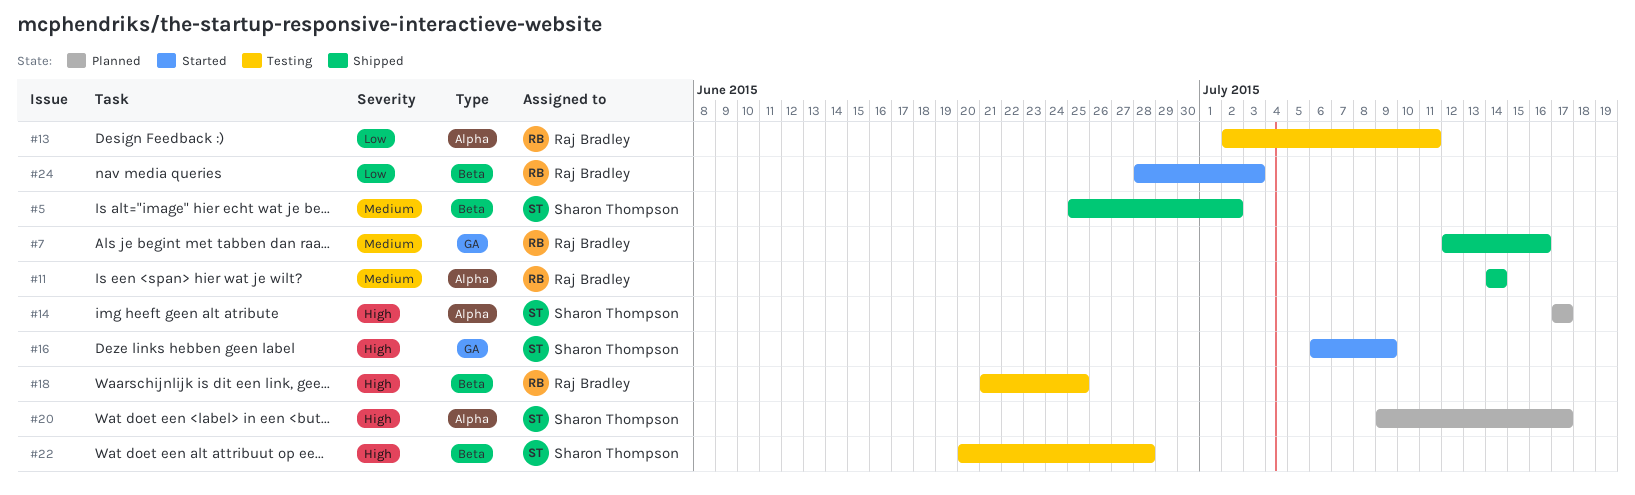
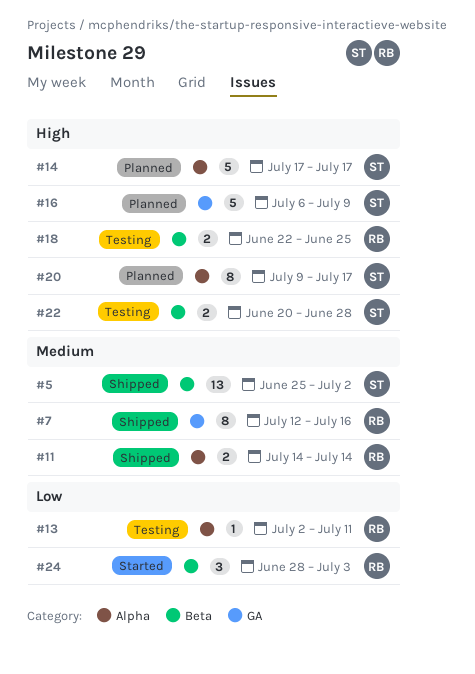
#16, status: Started -> Planned
#18, start: Jun 21 -> Jun 22

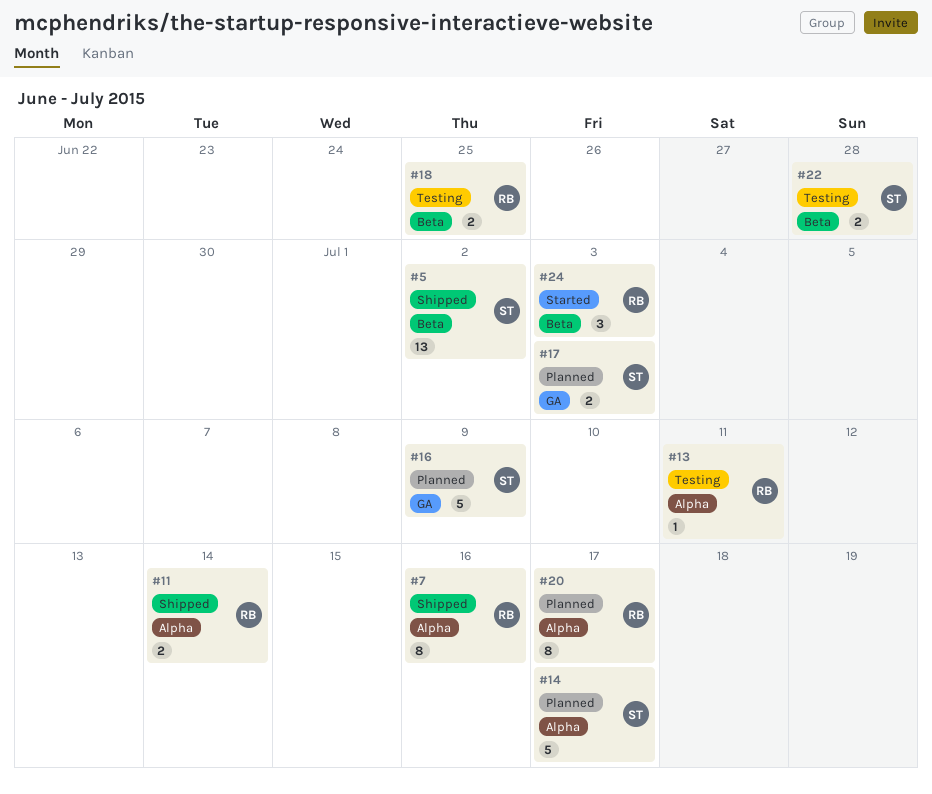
#7, label: GA -> Alpha
#17: none -> present
#20, owner: ST -> RB

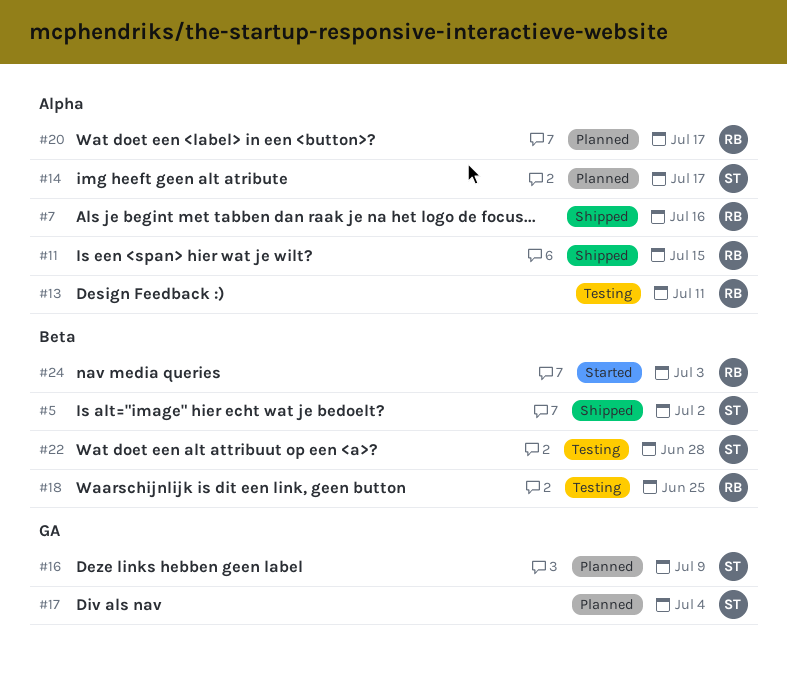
#11, due: Jul 14 -> Jul 15
#17, due: Jul 3 -> Jul 4

